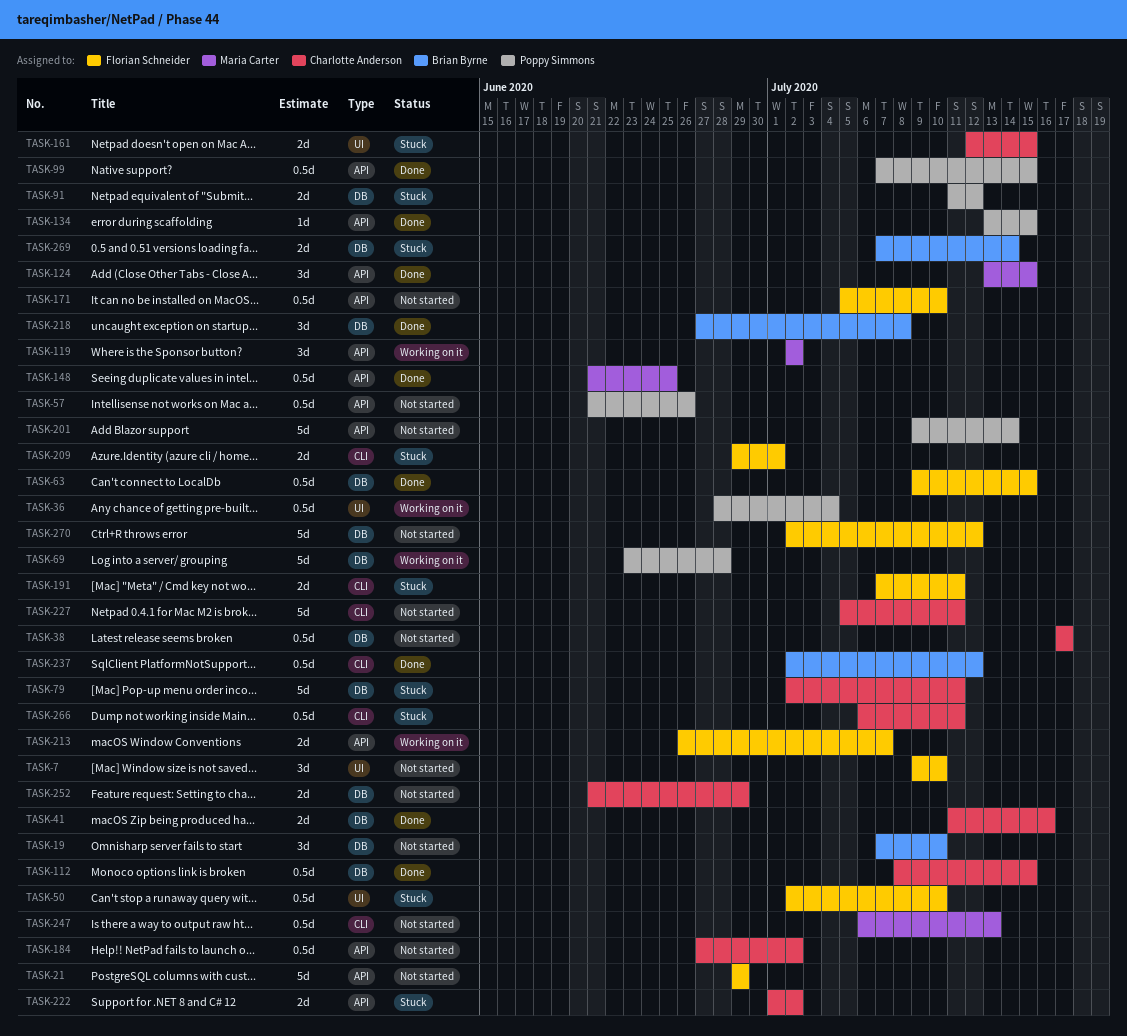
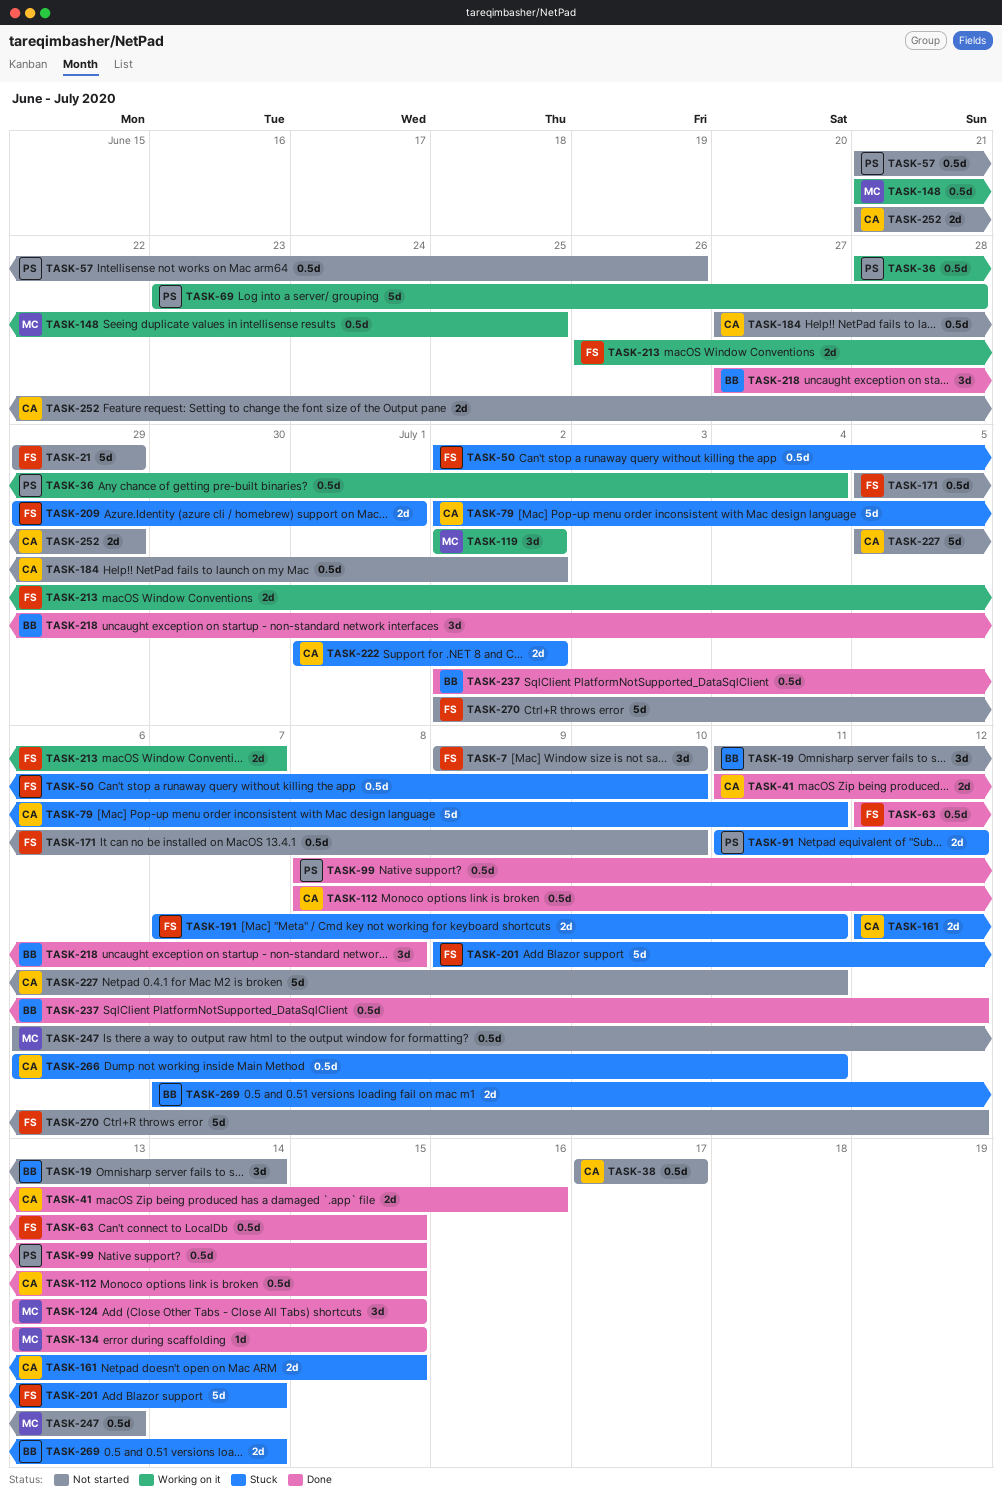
TASK-19, start: Jul 7 -> Jul 11
TASK-19, due: Jul 10 -> Jul 14
TASK-63, start: Jul 9 -> Jul 12
TASK-99, start: Jul 7 -> Jul 8
TASK-134, owner: Poppy Simmons -> Maria Carter
TASK-148, status: Done -> Working on it
TASK-201, status: Not started -> Stuck
TASK-201, owner: Poppy Simmons -> Florian Schneider

